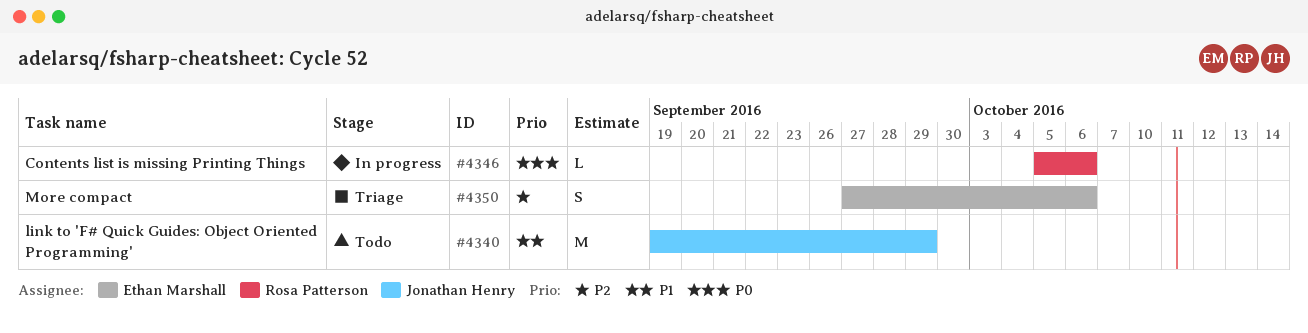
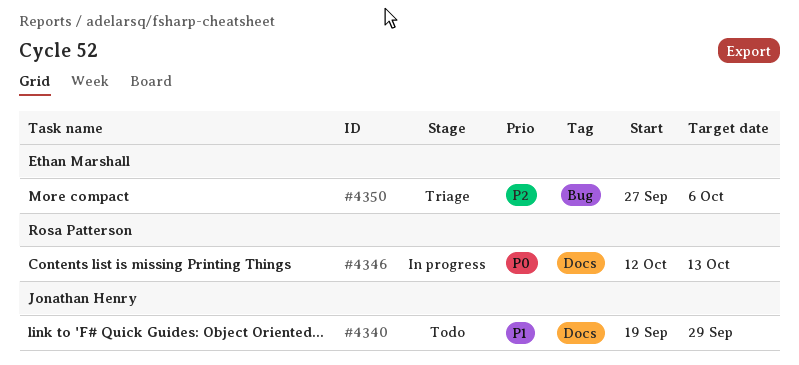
#4346, start: Oct 5 -> Oct 12
#4346, due: Oct 6 -> Oct 13

